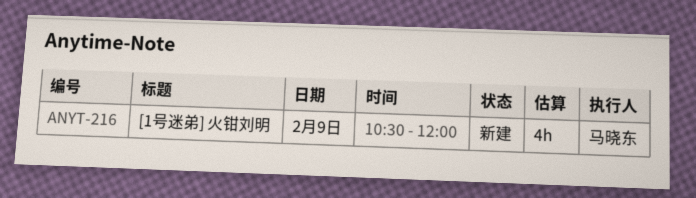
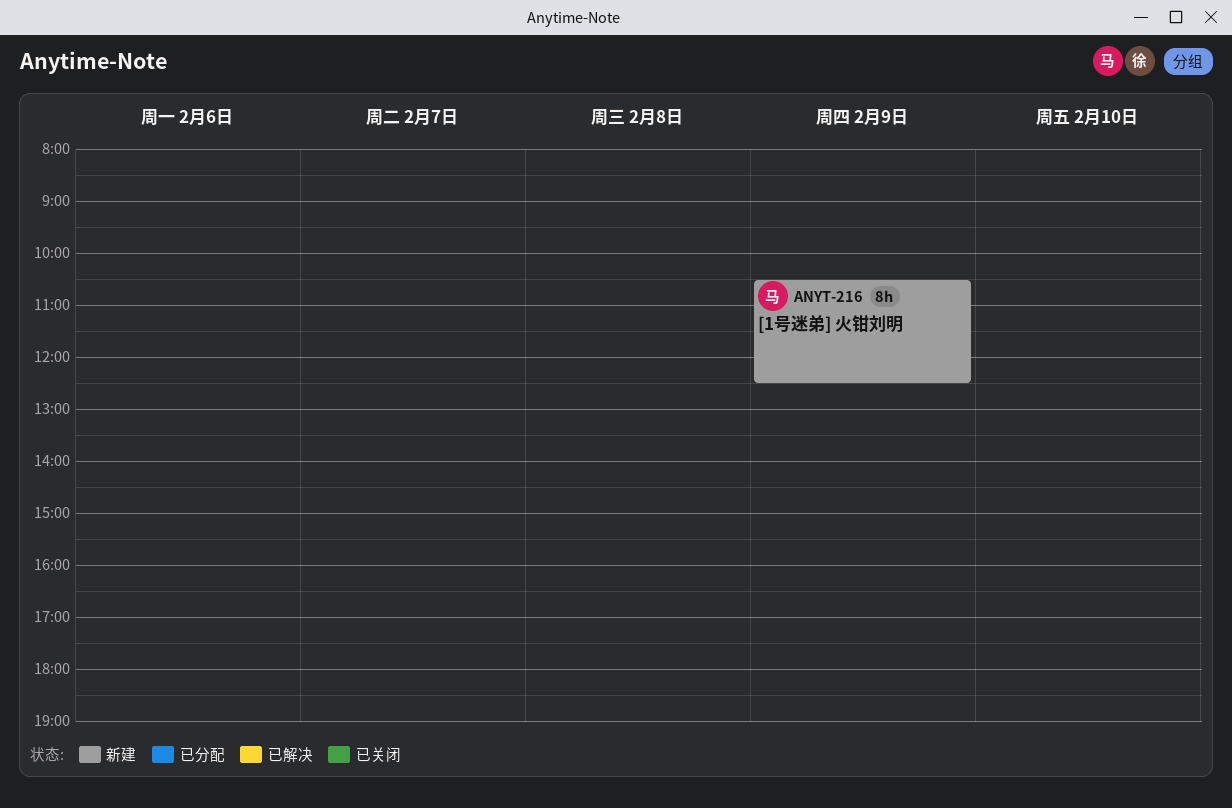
ANYT-216, estimate: 4h -> 8h
ANYT-216, ends: 12:00 -> 12:30

